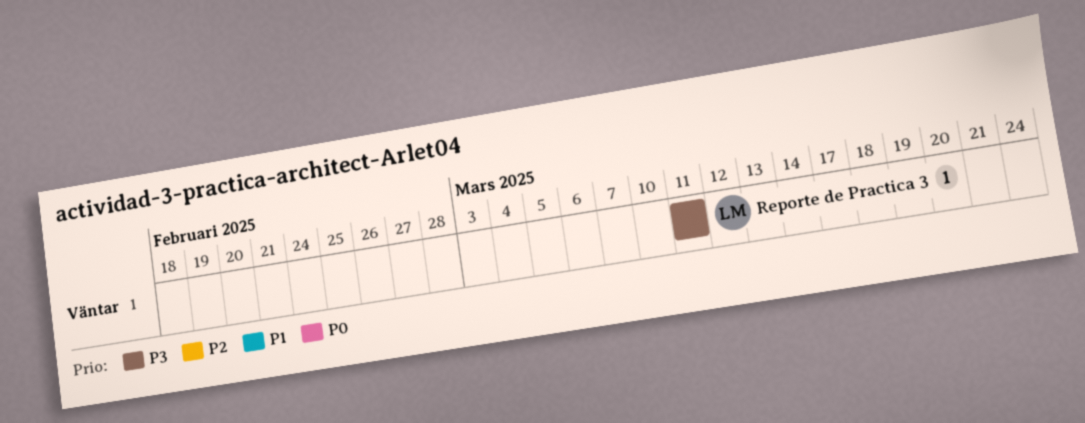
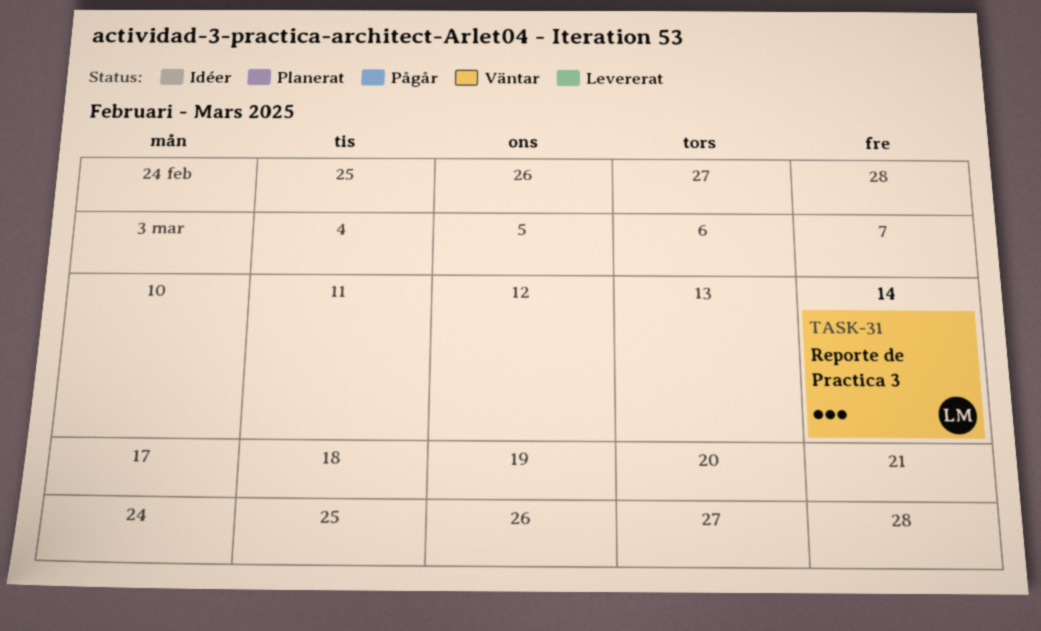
Reporte de Practica 3, estimate: 1 -> 3
Reporte de Practica 3, due: Mar 11 -> Mar 14

